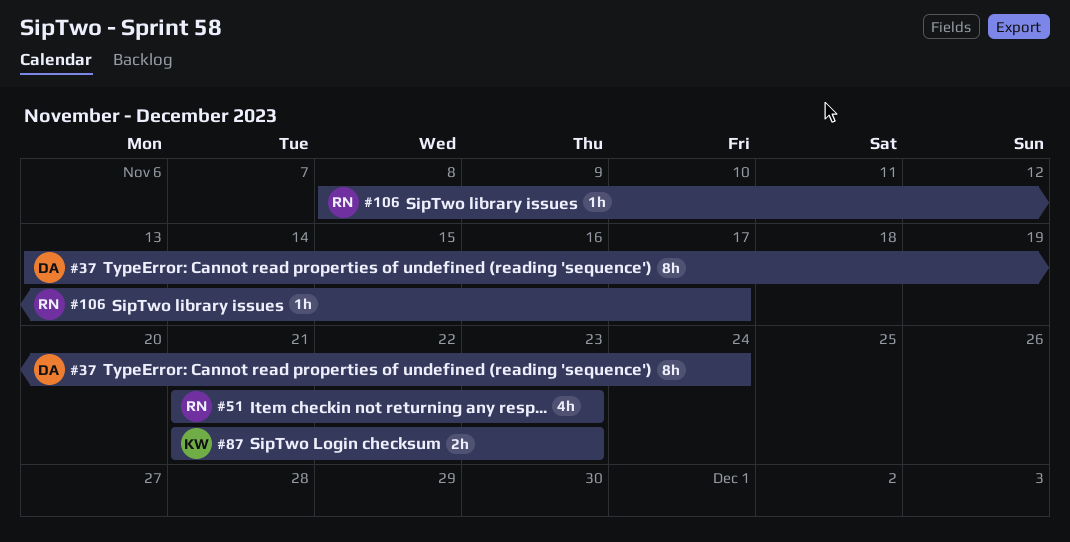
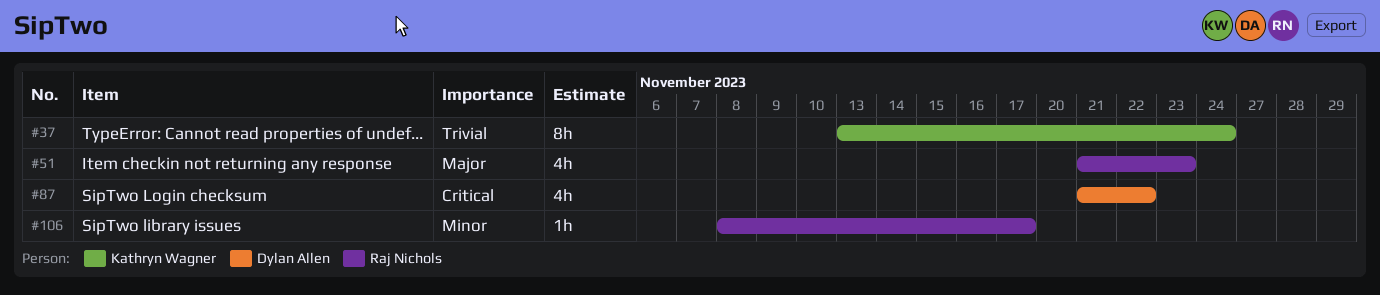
#37, owner: Dylan Allen -> Kathryn Wagner
#87, owner: Kathryn Wagner -> Dylan Allen
#87, estimate: 2h -> 4h
#87, due: Nov 23 -> Nov 22

